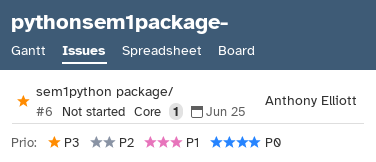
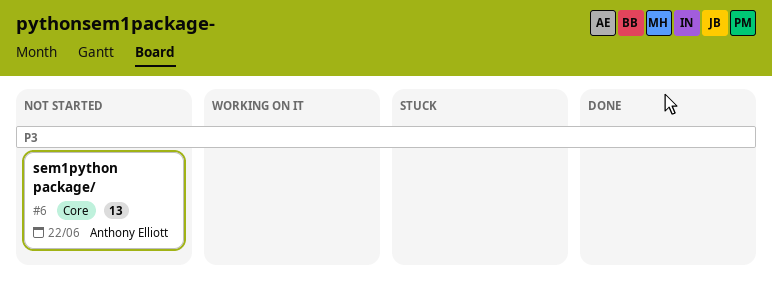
#6, estimate: 1 -> 13
#6, due: Jun 25 -> Jun 22

